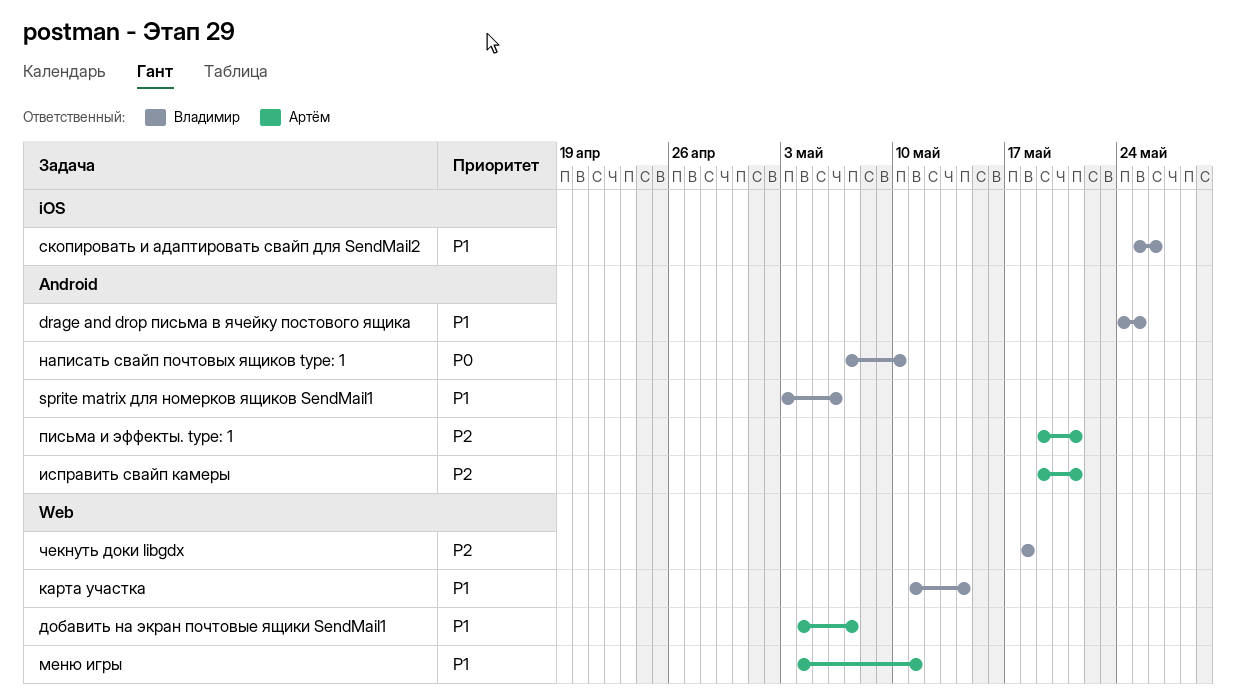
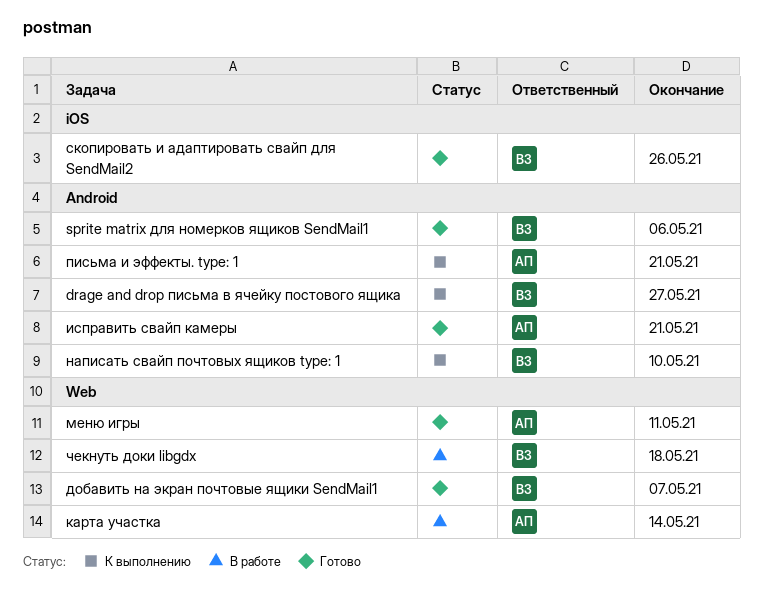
drage and drop письма в ячейку постового ящика, due: May 25 -> May 27
добавить на экран почтовые ящики SendMail1, owner: Артём -> Владимир
карта участка, owner: Владимир -> Артём

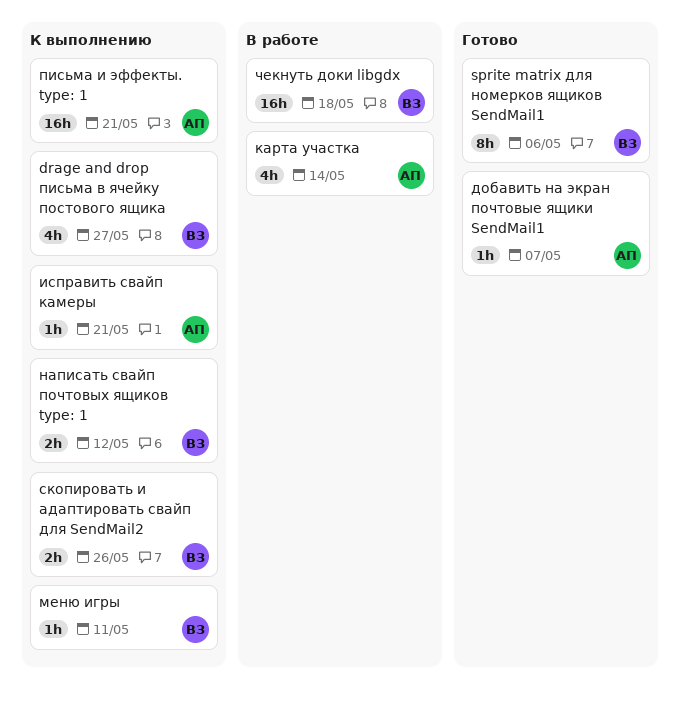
добавить на экран почтовые ящики SendMail1, owner: ВЗ -> АП
исправить свайп камеры, status: Готово -> К выполнению
меню игры, status: Готово -> К выполнению
меню игры, owner: АП -> ВЗ
написать свайп почтовых ящиков type: 1, due: May 10 -> May 12
скопировать и адаптировать свайп для SendMail2, status: Готово -> К выполнению

